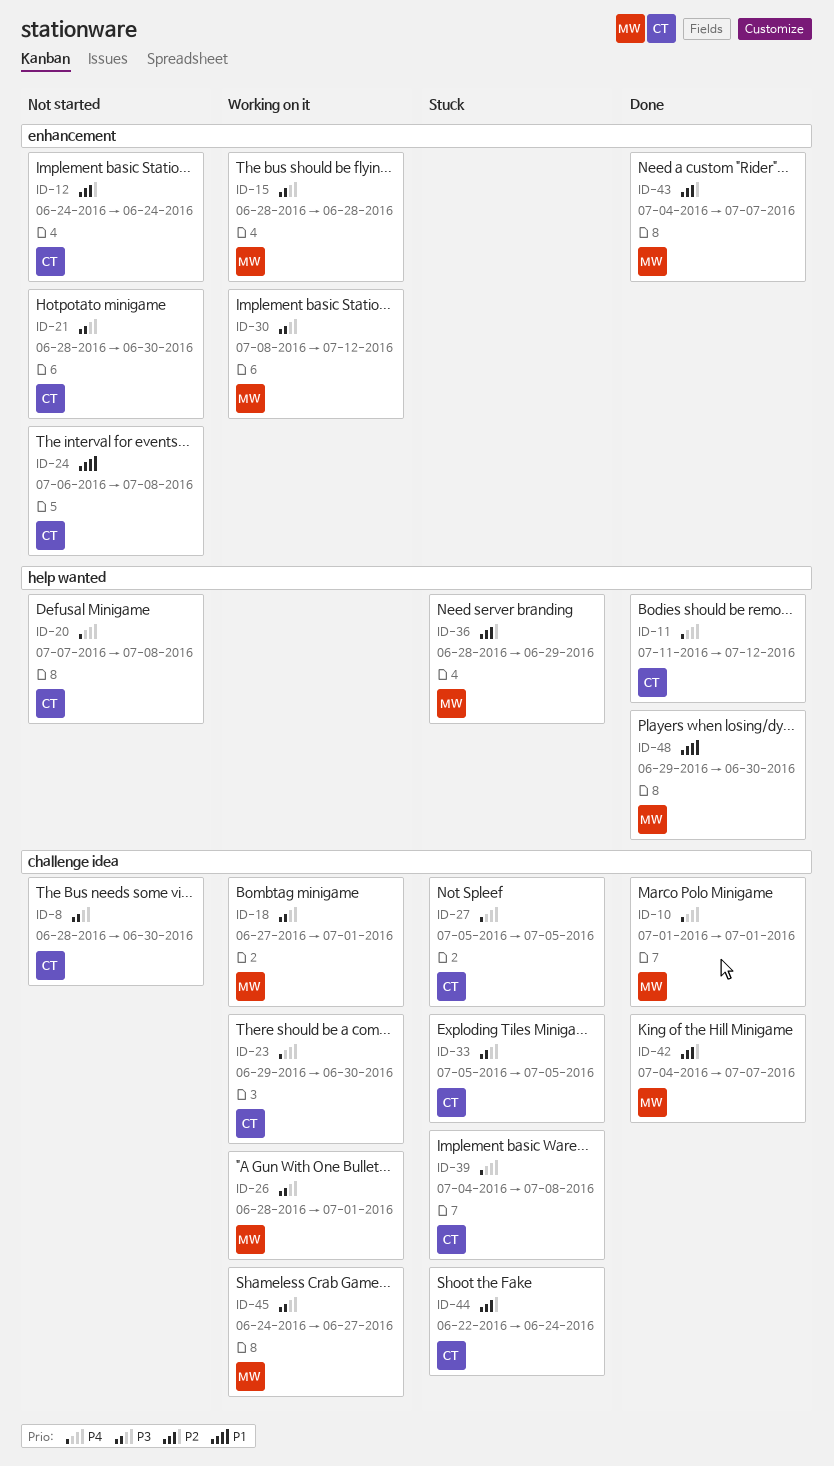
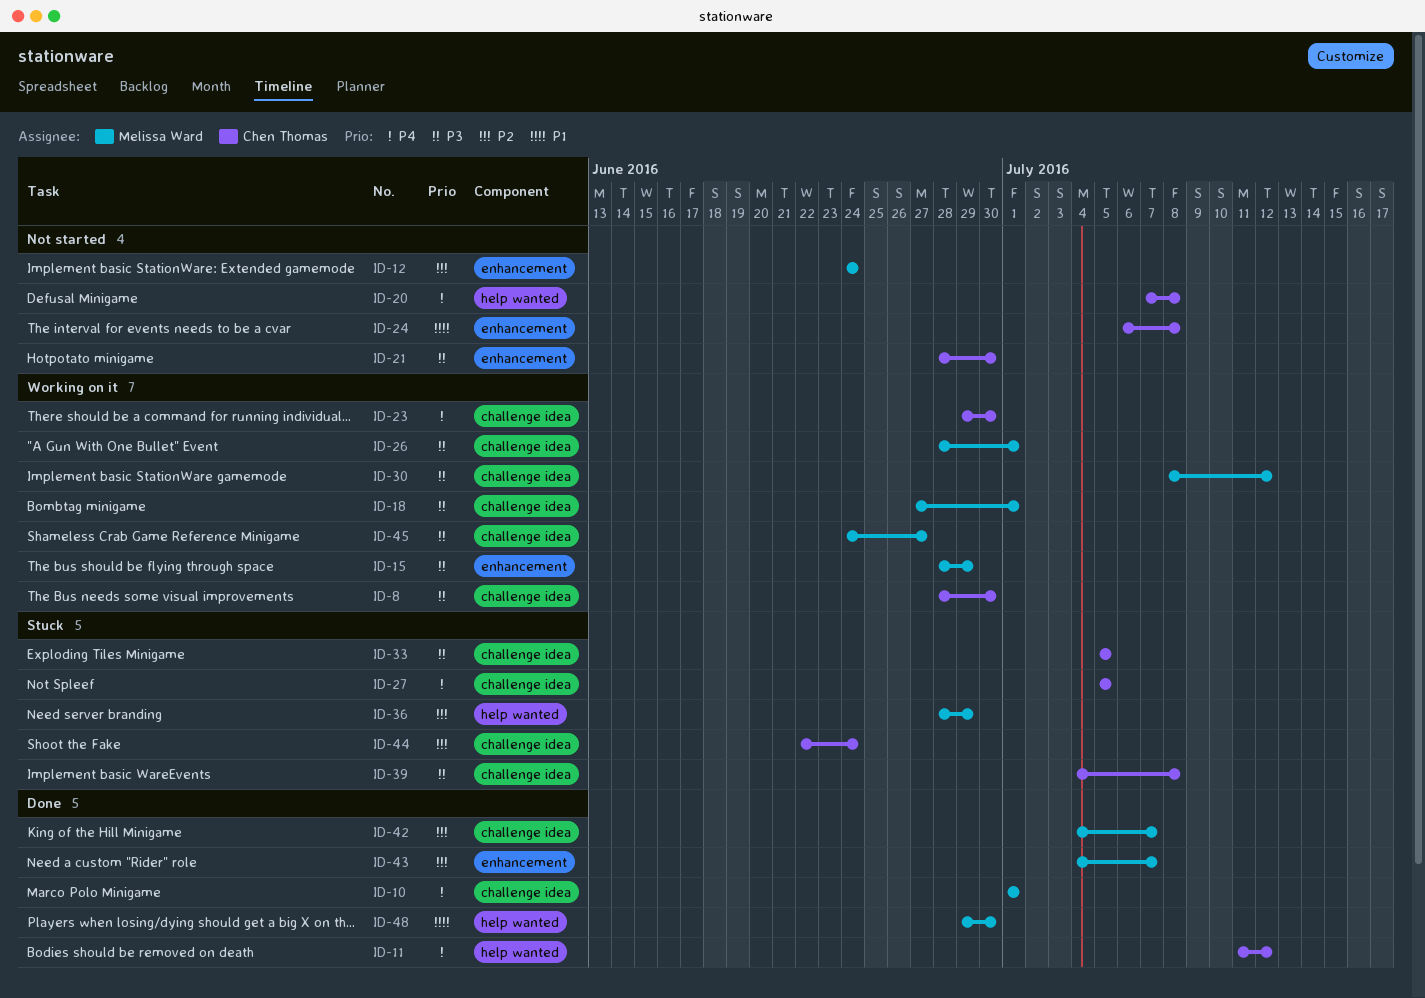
ID-8, status: Not started -> Working on it
ID-12, owner: Chen Thomas -> Melissa Ward
ID-15, due: Jun 28 -> Jun 29
ID-30, label: enhancement -> challenge idea
ID-39, priority: P4 -> P3

